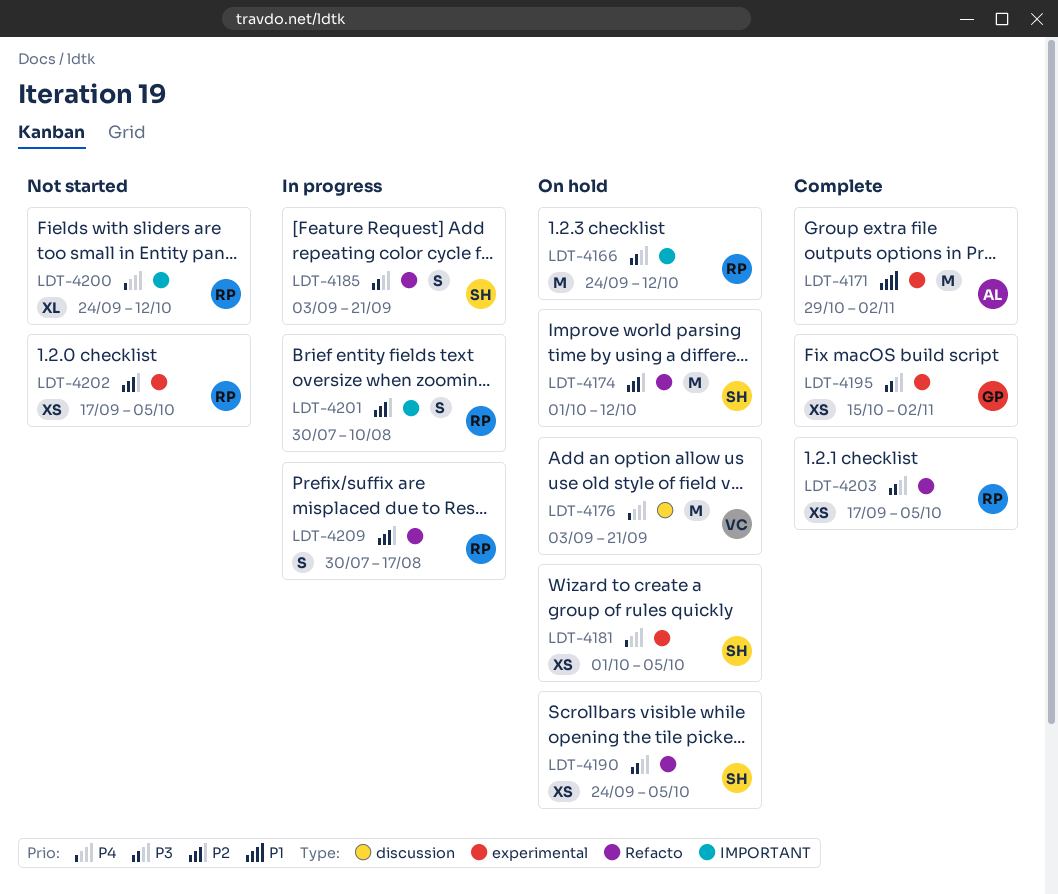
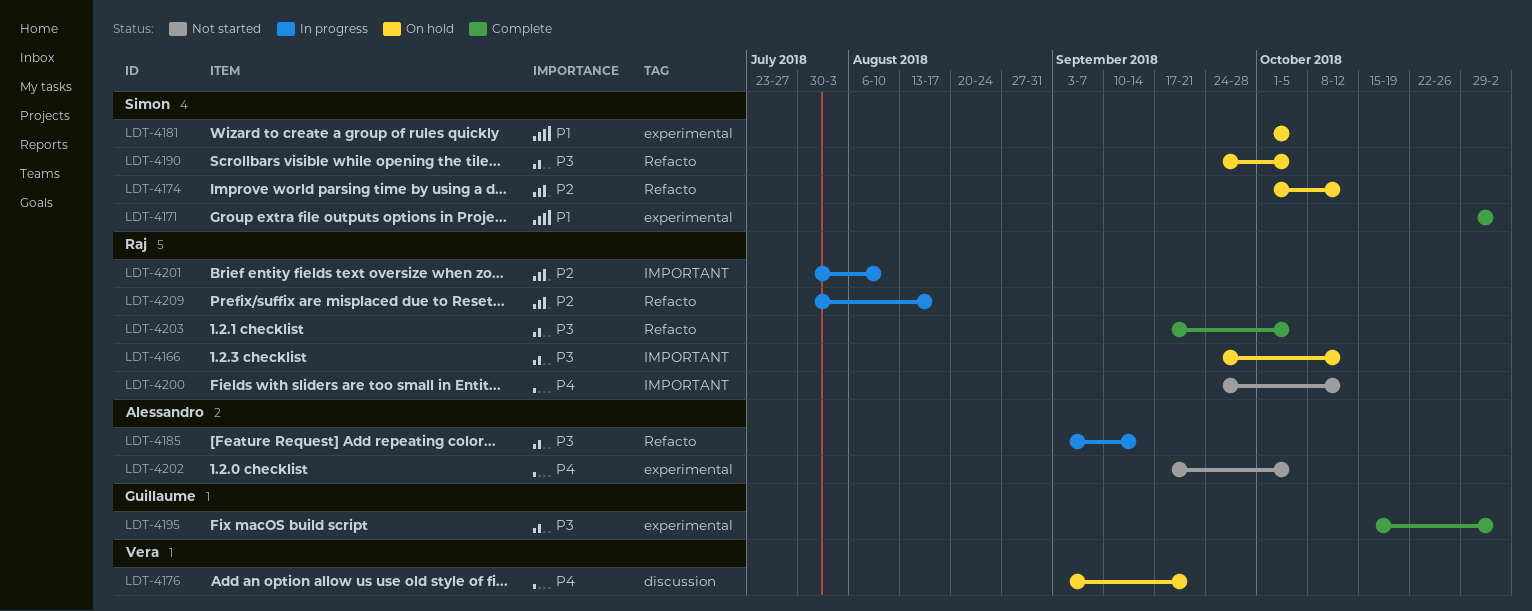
LDT-4171, owner: Alessandro -> Simon
LDT-4181, priority: P4 -> P1
LDT-4185, owner: Simon -> Alessandro
LDT-4185, due: Sep 21 -> Sep 14
LDT-4202, owner: Raj -> Alessandro
LDT-4202, priority: P2 -> P4

